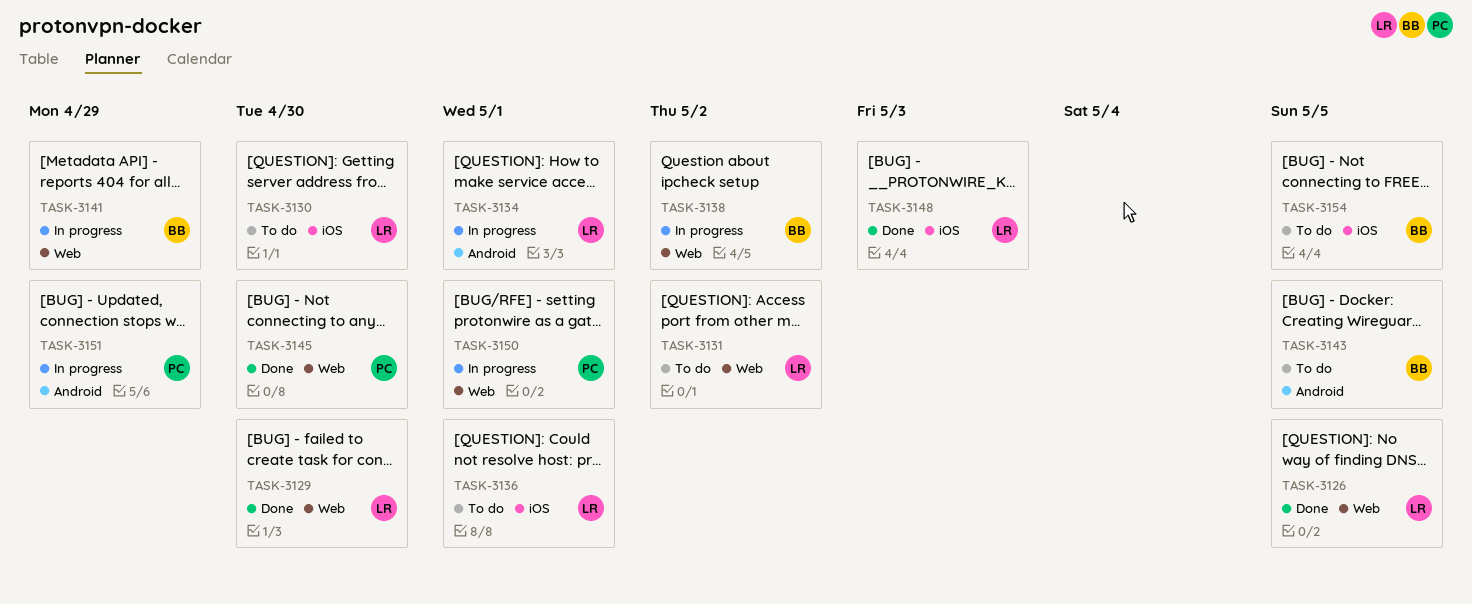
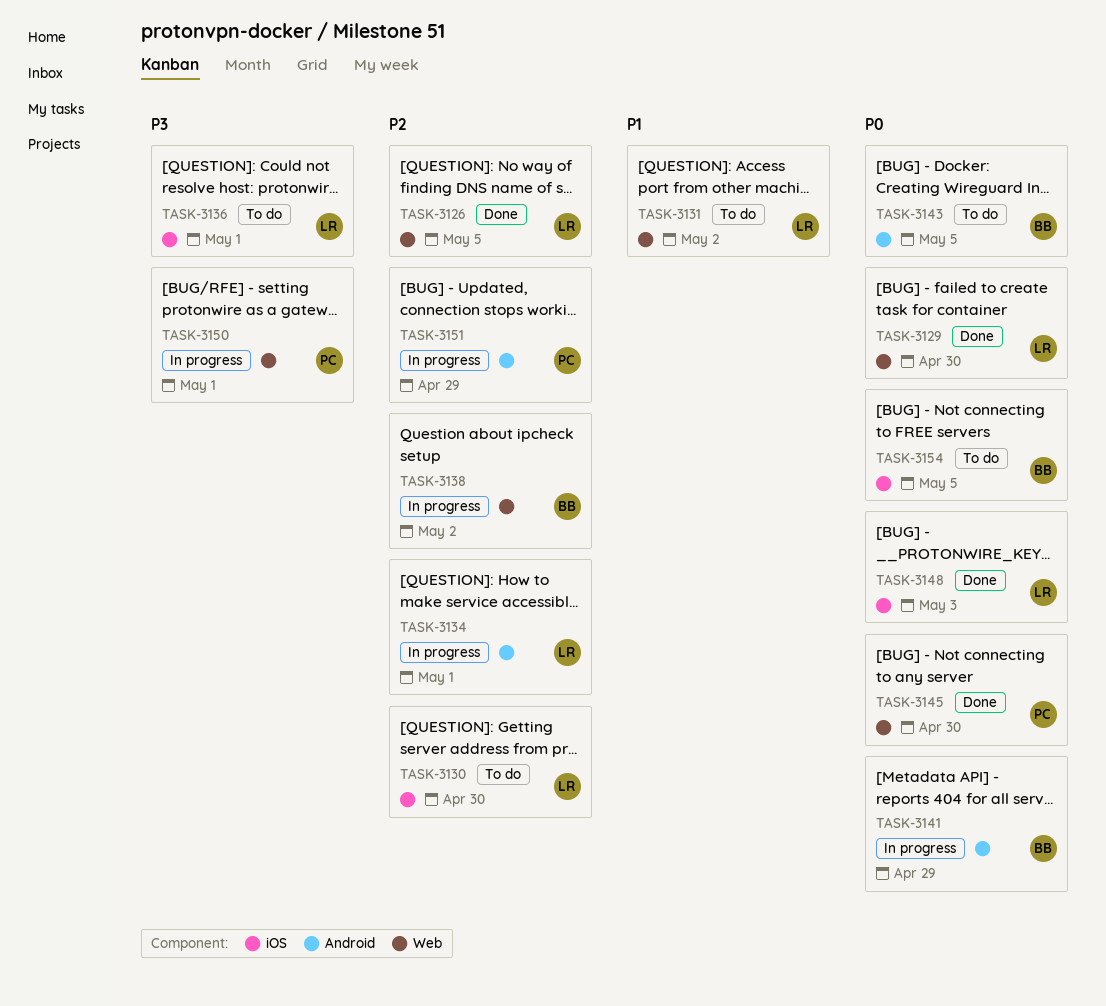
TASK-3141, label: Web -> Android

